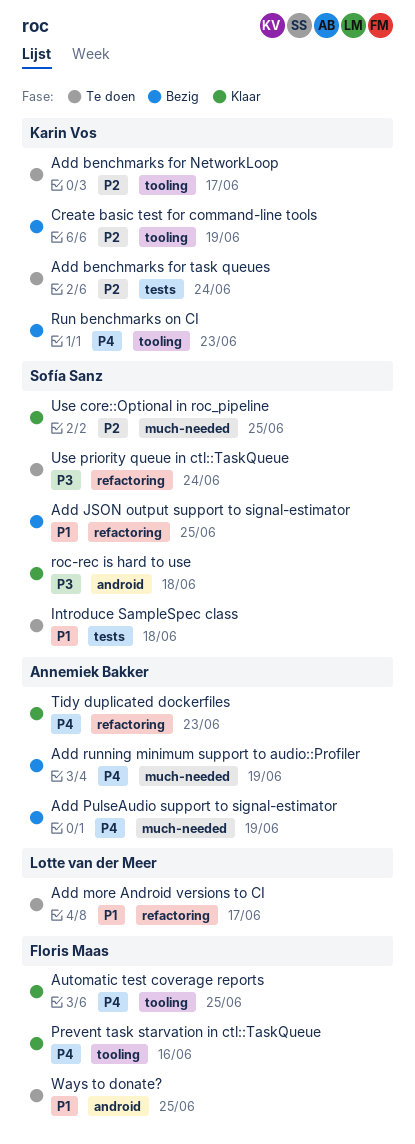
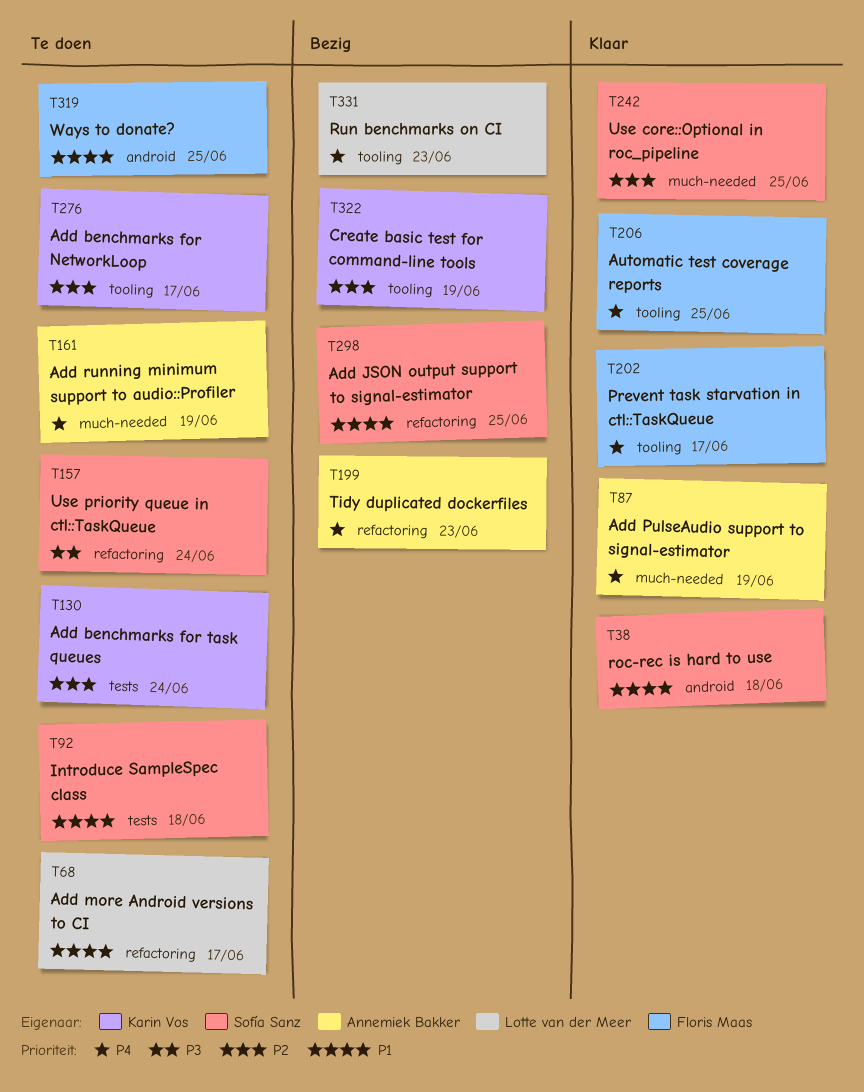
Add PulseAudio support to signal-estimator, status: Bezig -> Klaar
Add running minimum support to audio::Profiler, status: Bezig -> Te doen
Prevent task starvation in ctl::TaskQueue, due: Jun 16 -> Jun 17
roc-rec is hard to use, priority: P3 -> P1
Run benchmarks on CI, owner: Karin Vos -> Lotte van der Meer
Tidy duplicated dockerfiles, status: Klaar -> Bezig

